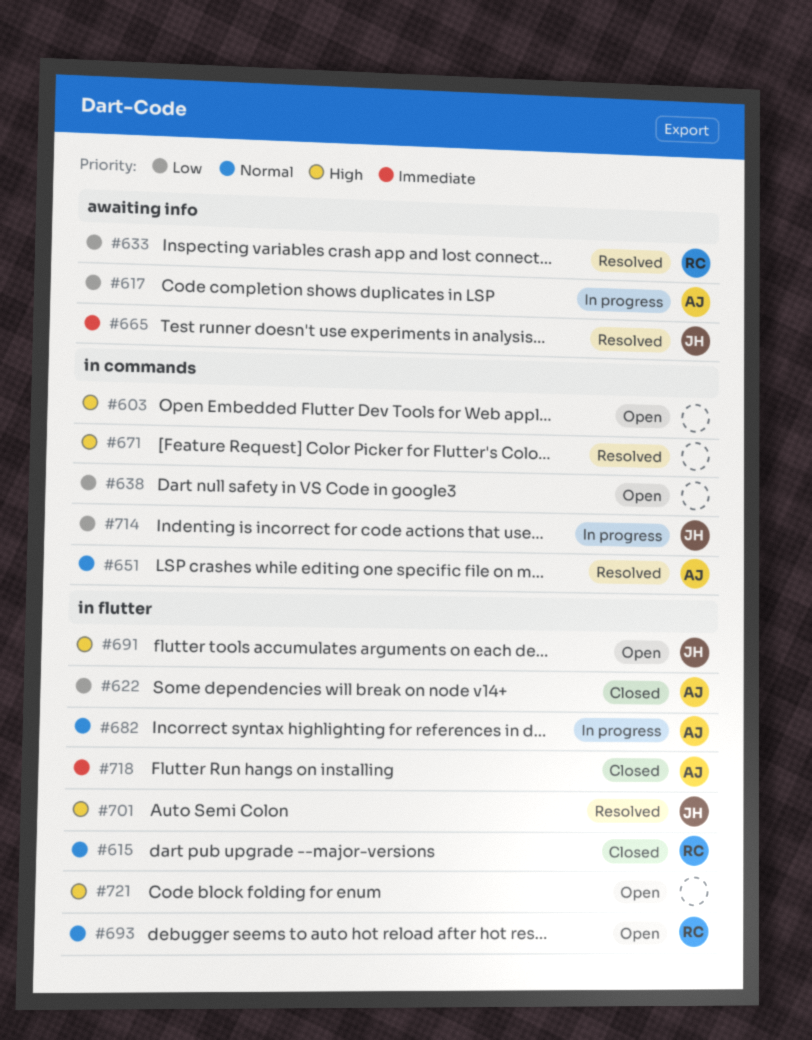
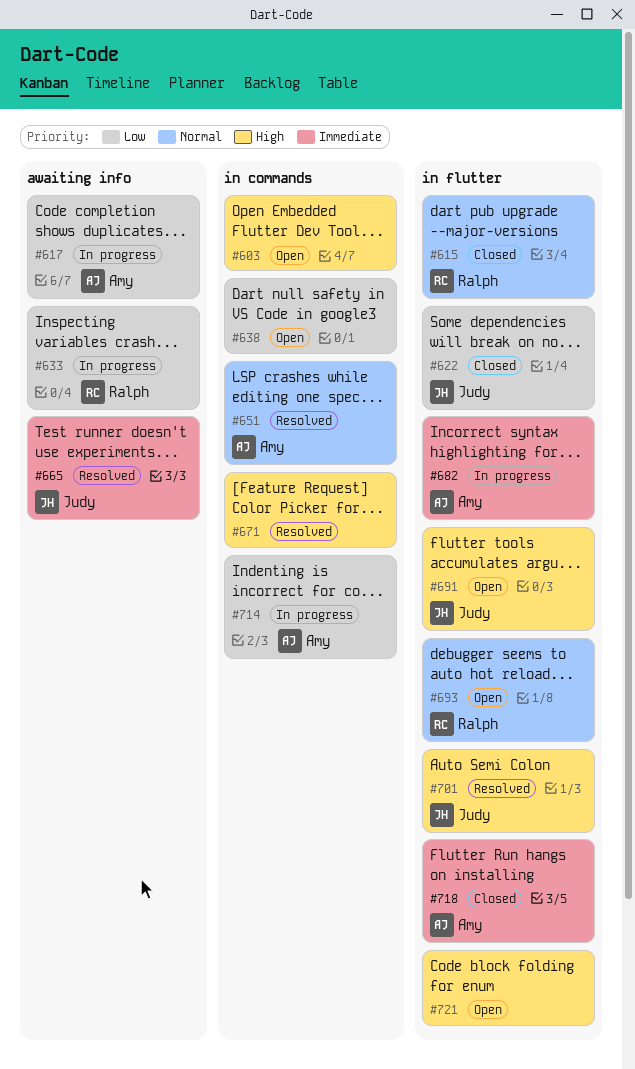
#622, owner: Amy -> Judy
#633, status: Resolved -> In progress
#682, priority: Normal -> Immediate
#714, owner: Judy -> Amy

